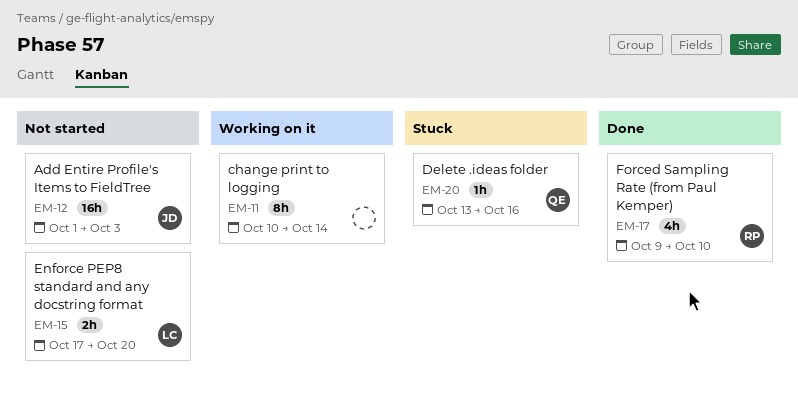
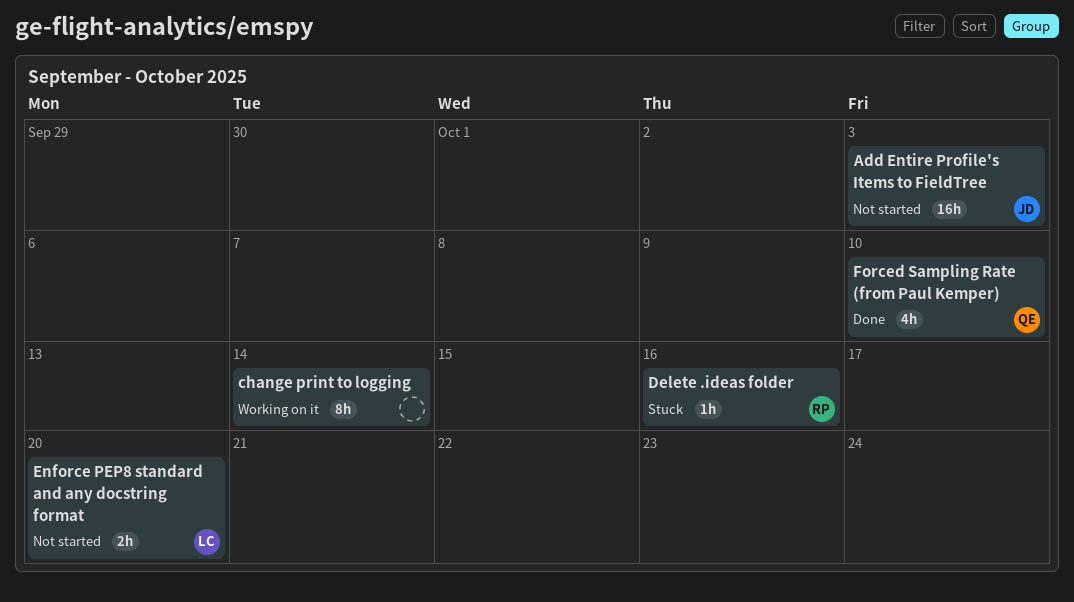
Delete .ideas folder, owner: QE -> RP
Forced Sampling Rate (from Paul Kemper), owner: RP -> QE

